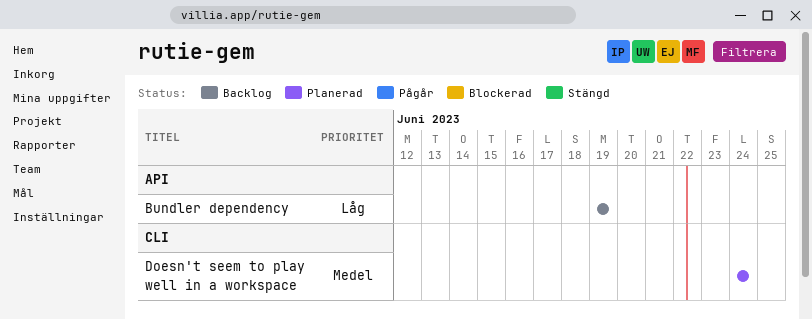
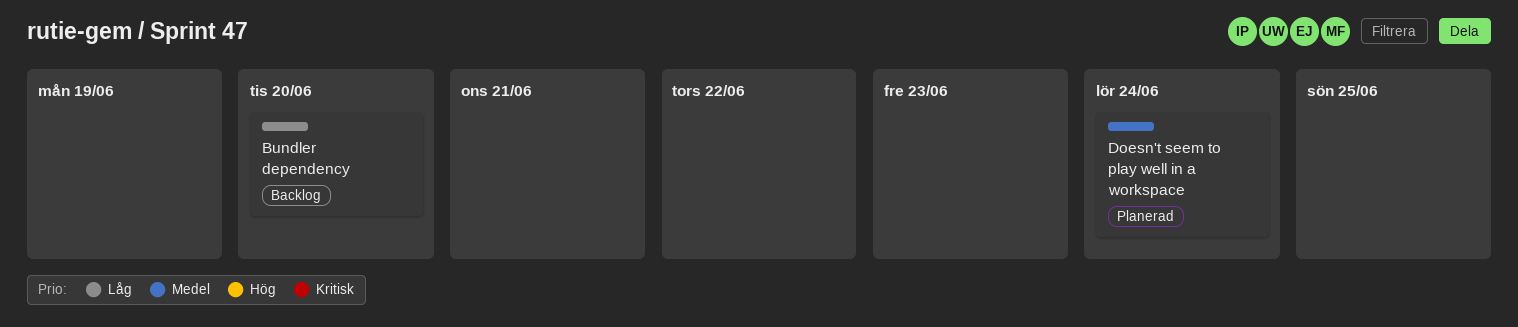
Bundler dependency, due: Jun 19 -> Jun 20

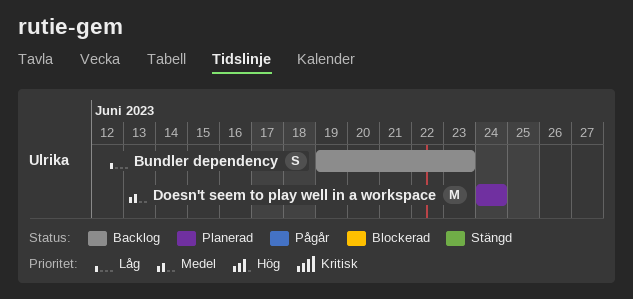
Bundler dependency, due: Jun 20 -> Jun 23

